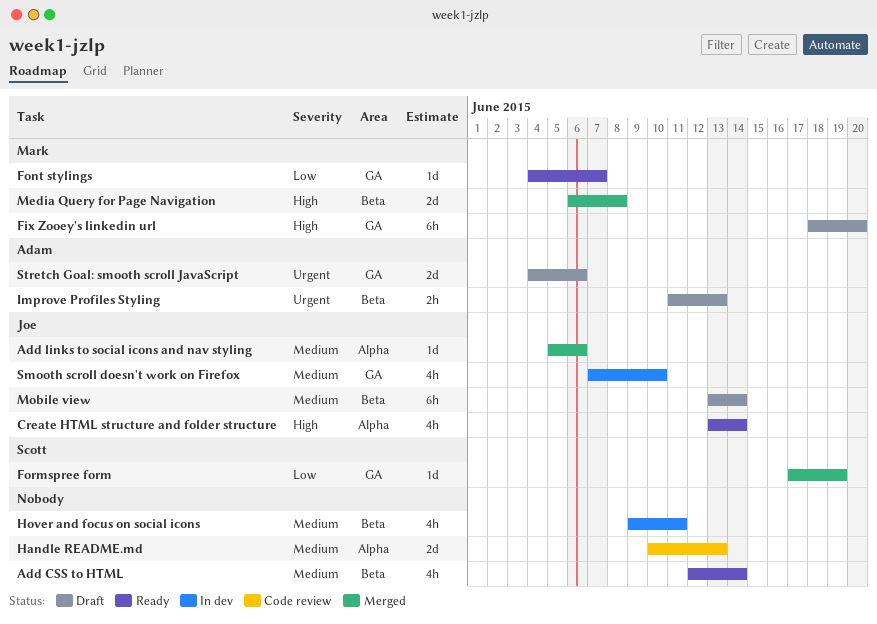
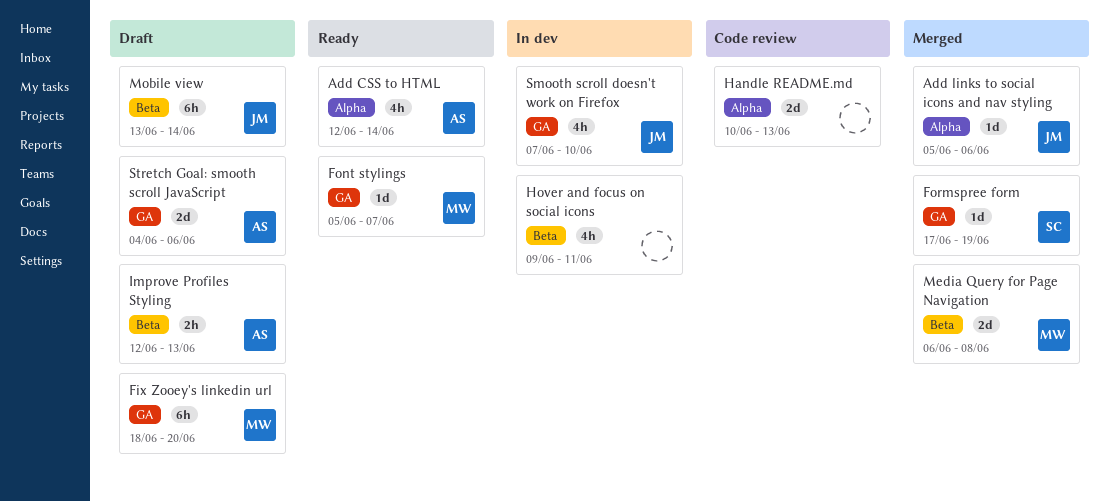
Add CSS to HTML, owner: none -> Adam
Add CSS to HTML, label: Beta -> Alpha
Create HTML structure and folder structure: present -> none
Font stylings, start: Jun 4 -> Jun 5
Improve Profiles Styling, start: Jun 11 -> Jun 12

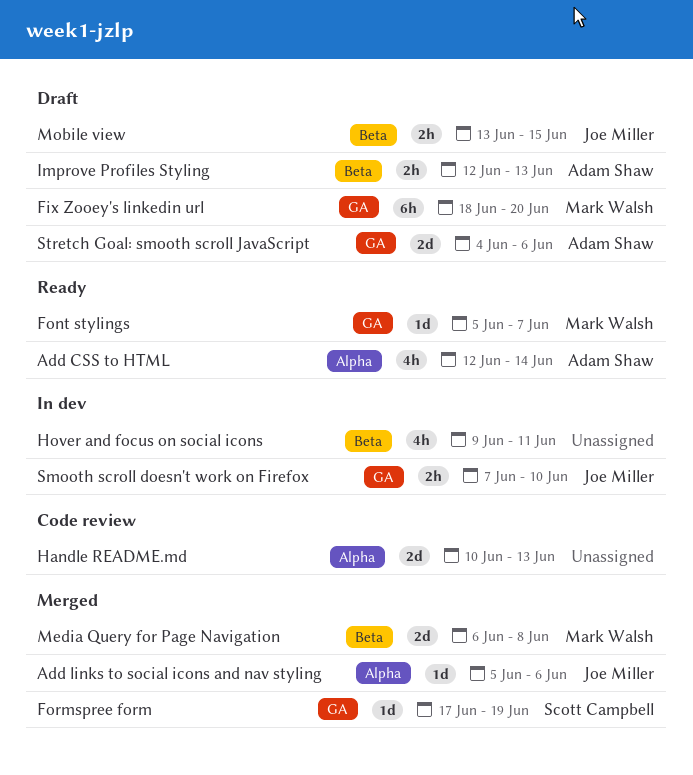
Mobile view, estimate: 6h -> 2h
Mobile view, due: Jun 14 -> Jun 15
Smooth scroll doesn't work on Firefox, estimate: 4h -> 2h

